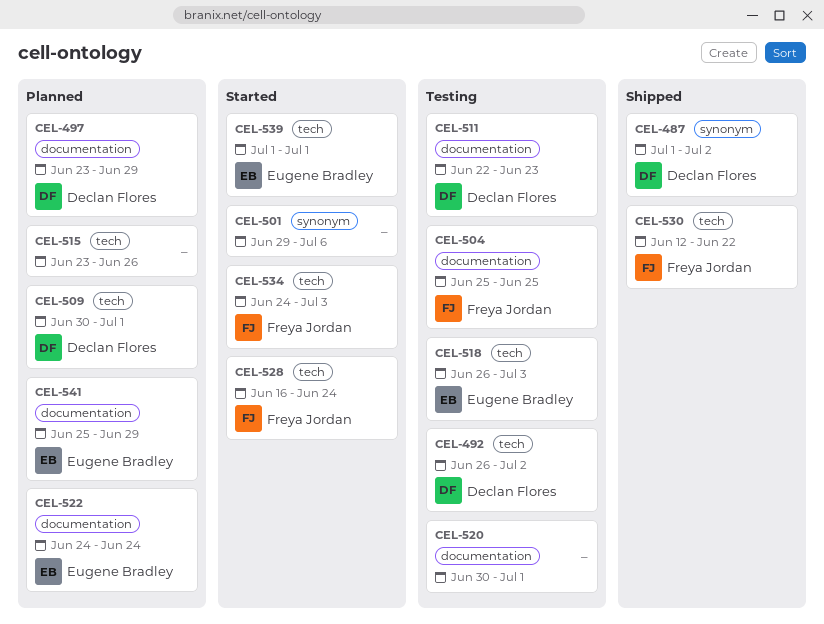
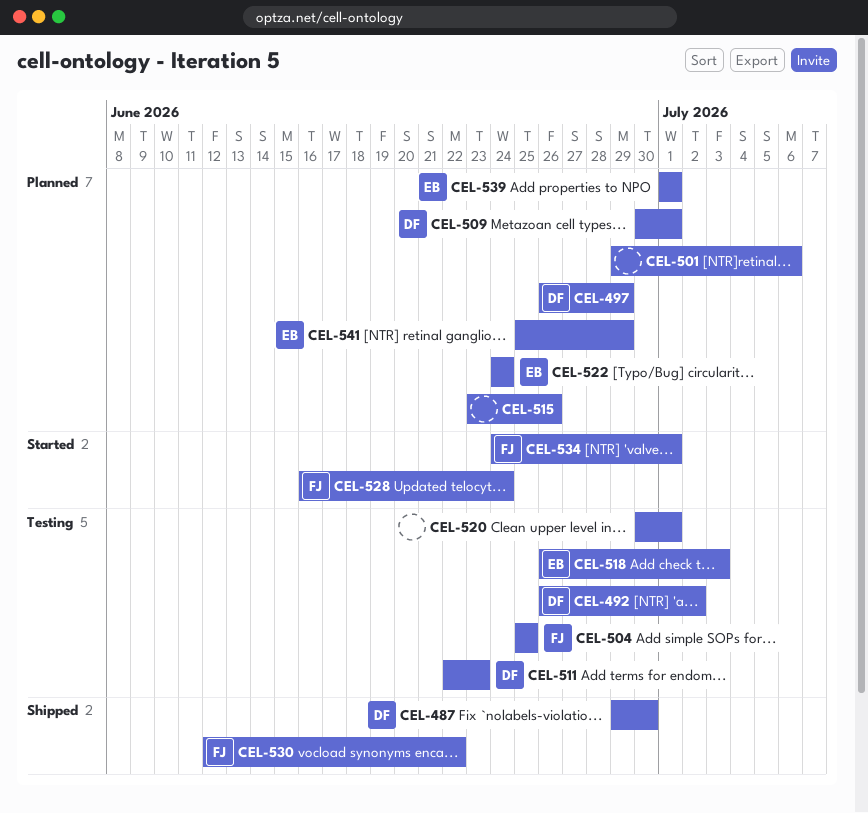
CEL-487, start: Jul 1 -> Jun 29
CEL-487, due: Jul 2 -> Jun 30
CEL-497, start: Jun 23 -> Jun 26
CEL-501, status: Started -> Planned
CEL-534, due: Jul 3 -> Jul 1
CEL-539, status: Started -> Planned

